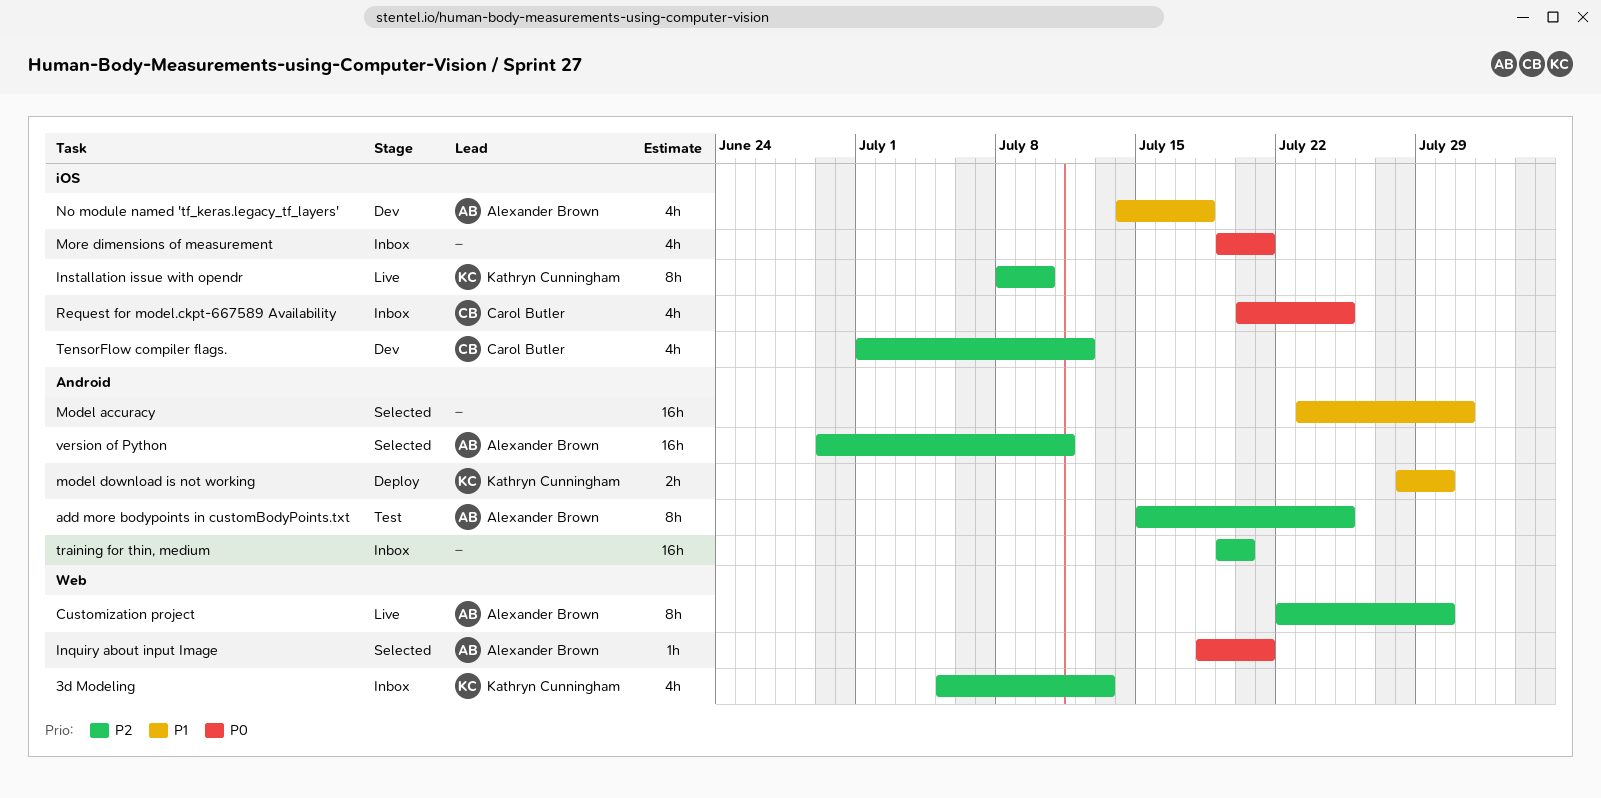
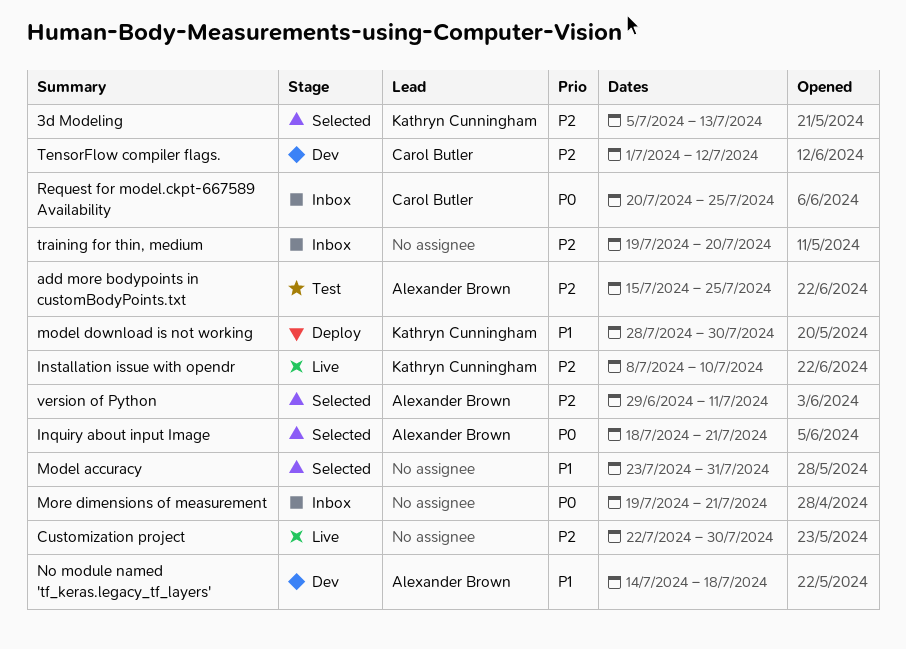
3d Modeling, status: Inbox -> Selected
Customization project, owner: Alexander Brown -> none

